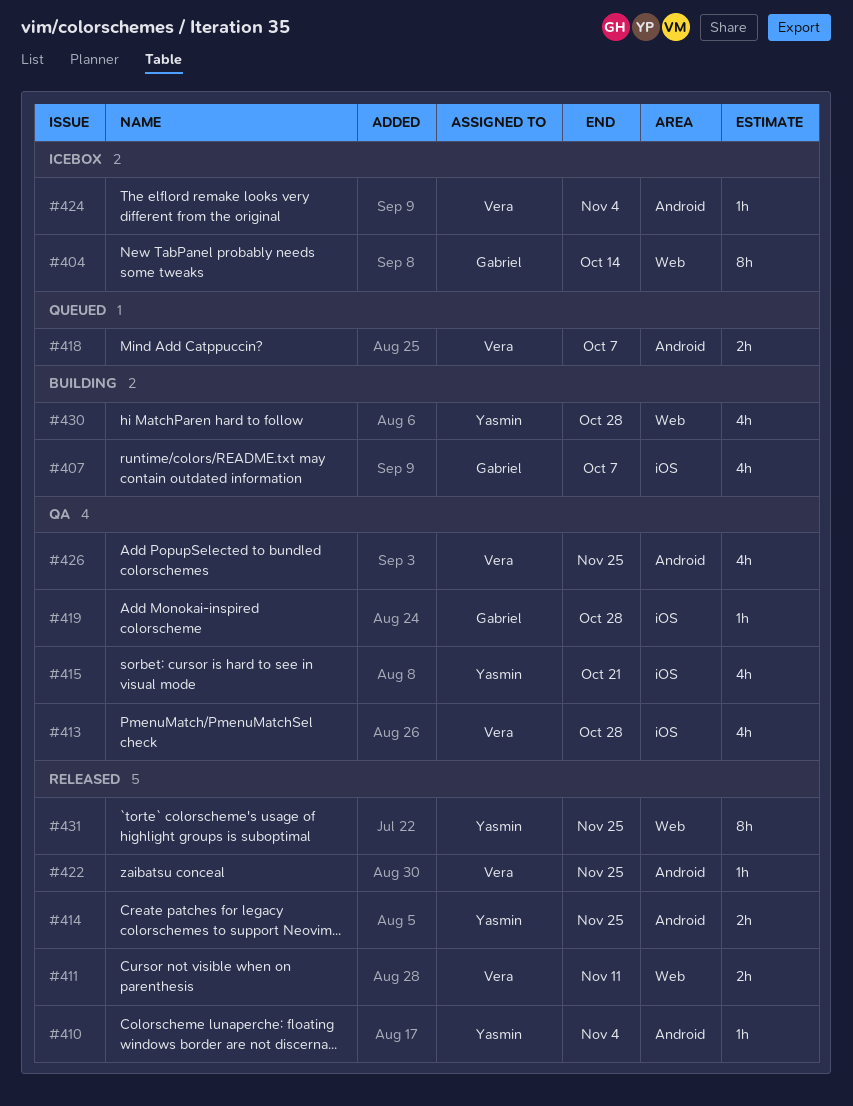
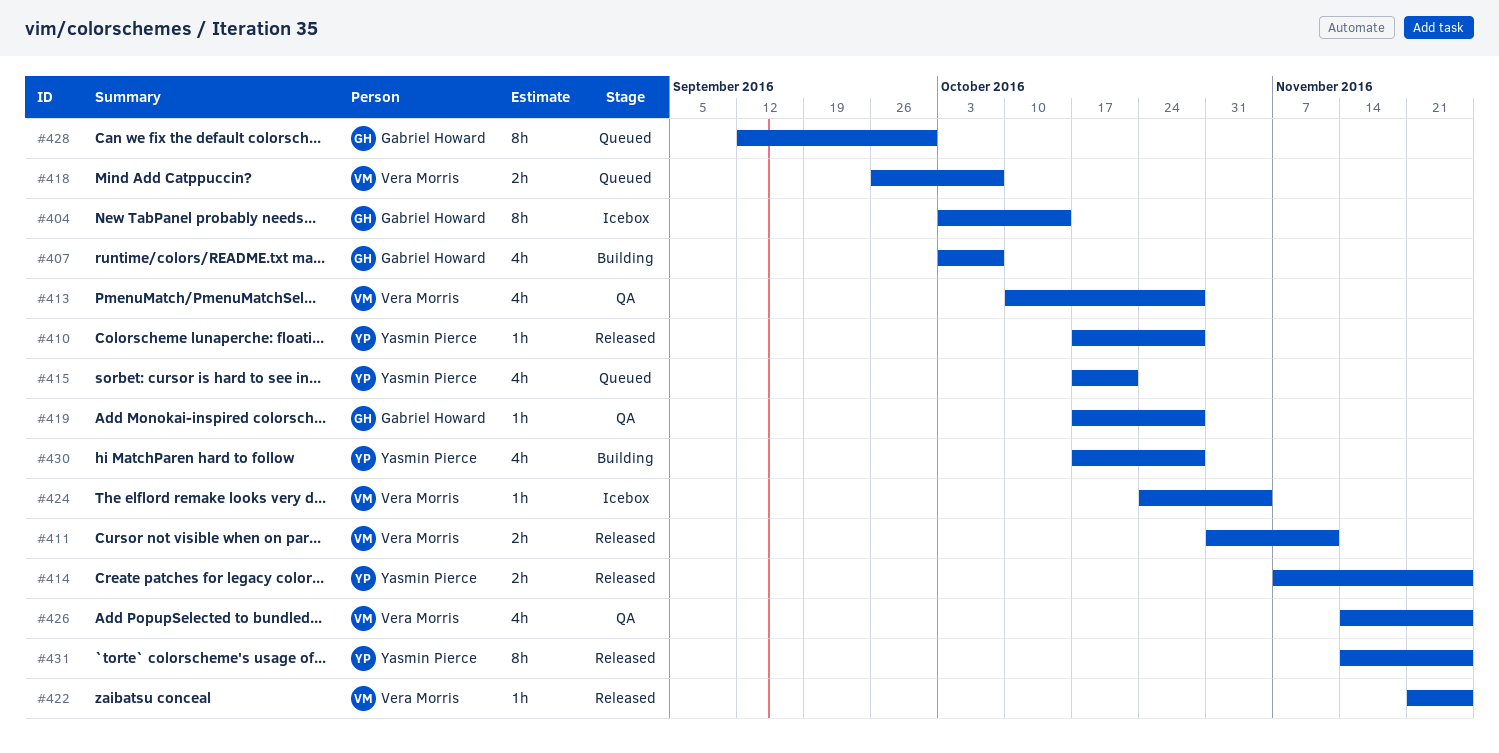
#410, due: Nov 4 -> Oct 28
#415, status: QA -> Queued
#428: none -> present

